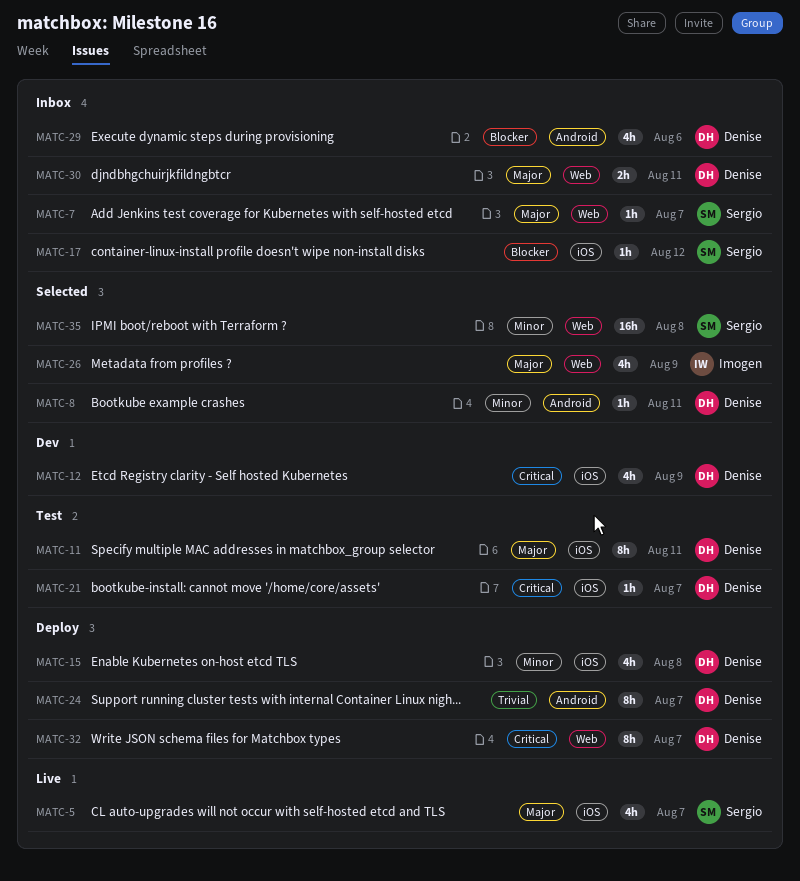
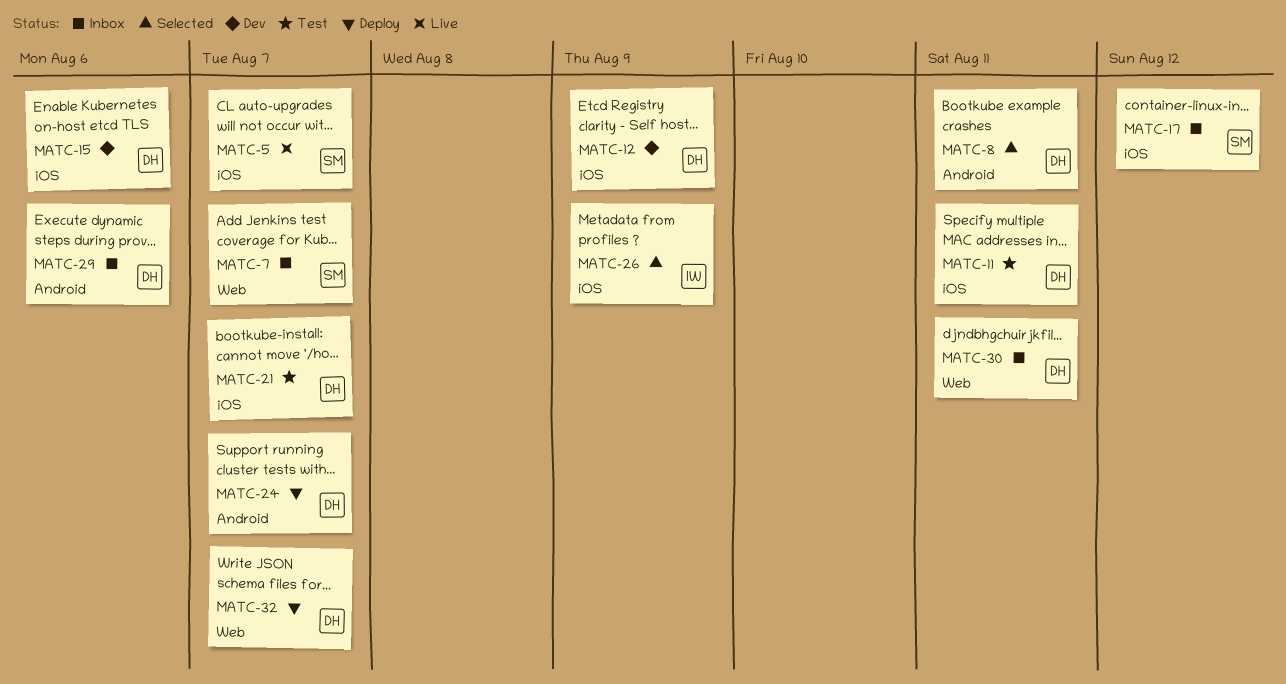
MATC-15, status: Deploy -> Dev
MATC-15, due: Aug 8 -> Aug 6
MATC-26, label: Web -> iOS
MATC-35: present -> none

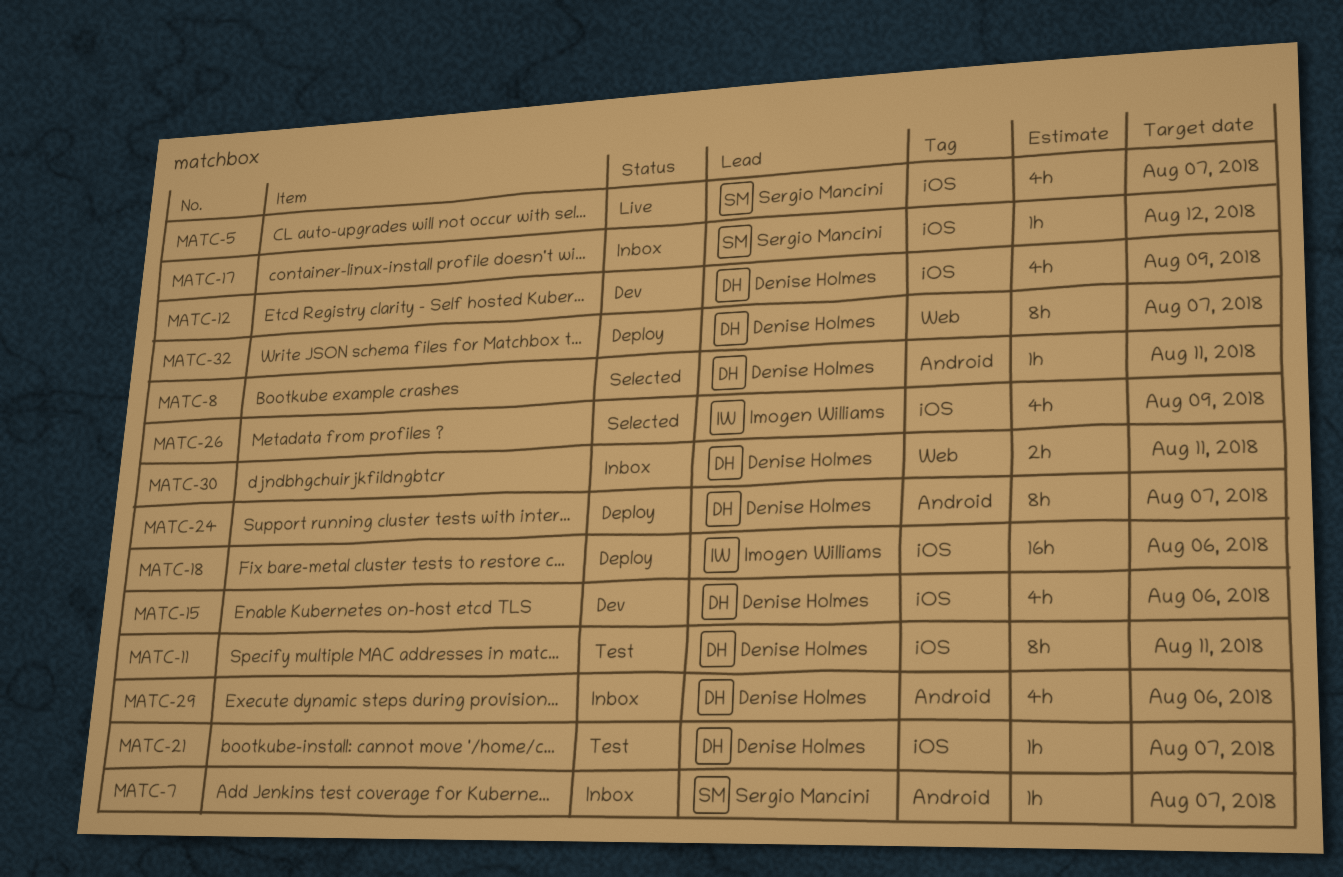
MATC-7, label: Web -> Android
MATC-18: none -> present

